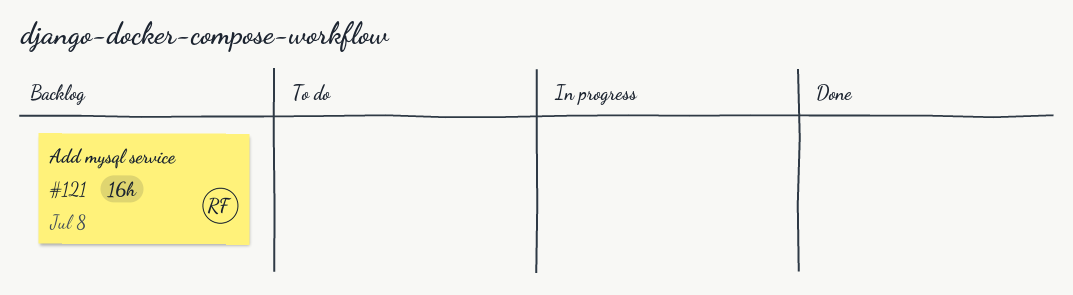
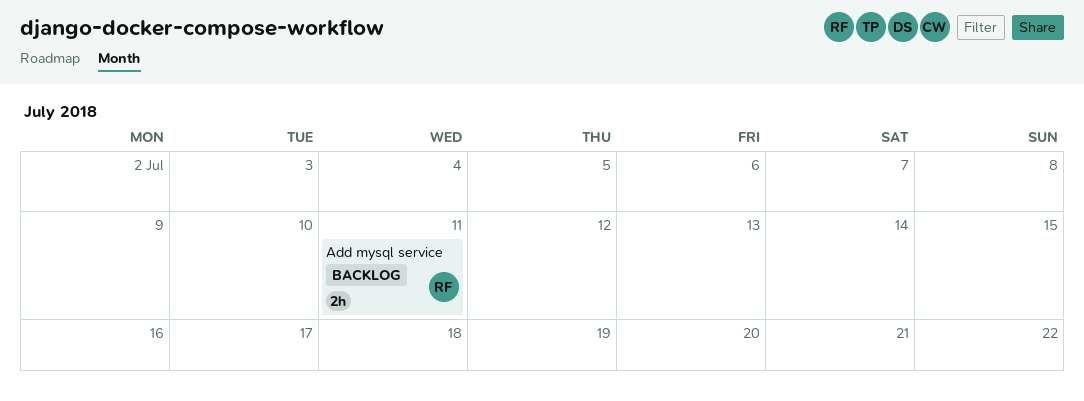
Add mysql service, estimate: 16h -> 2h
Add mysql service, due: Jul 8 -> Jul 11

